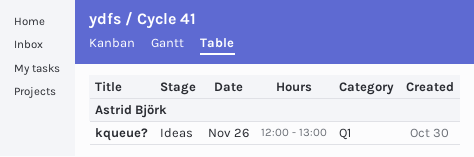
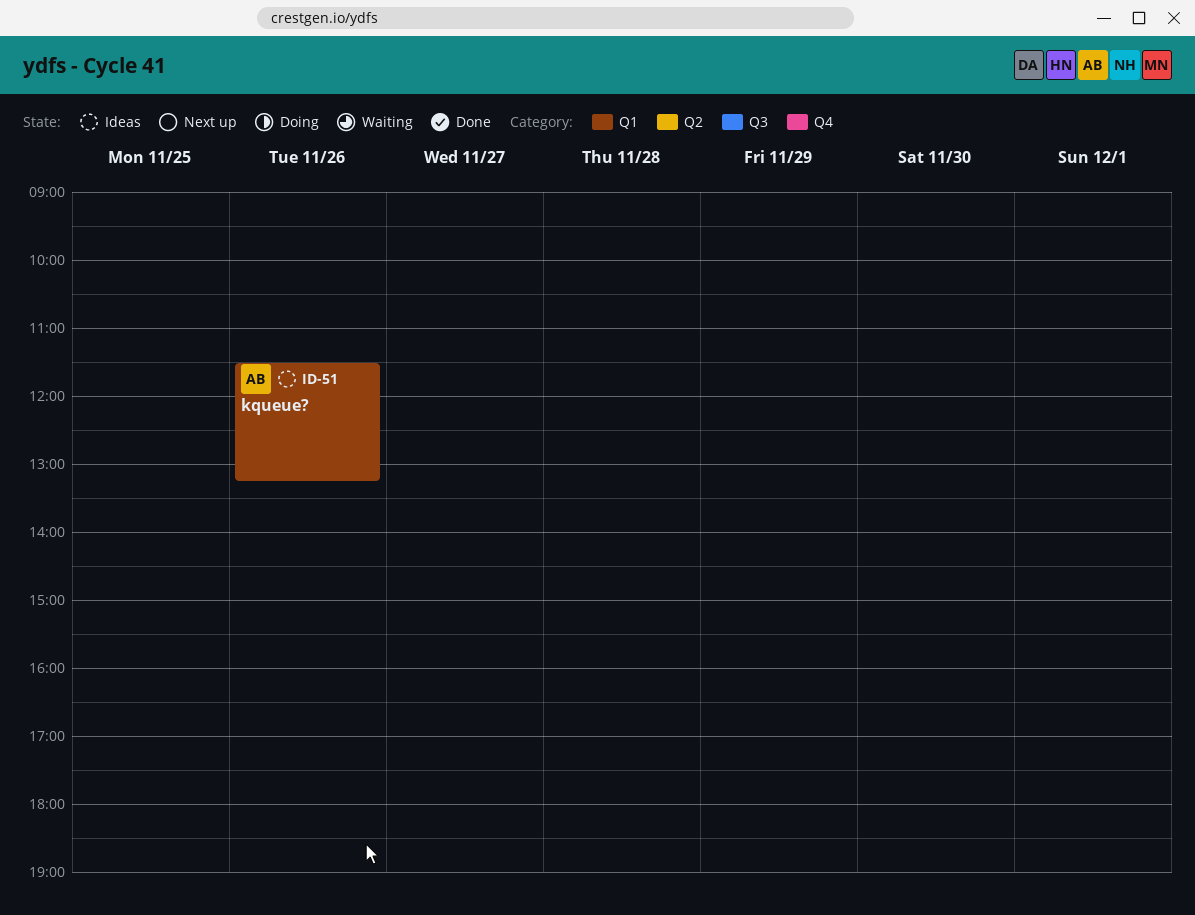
kqueue?, begins: 12:00 -> 11:30
kqueue?, ends: 13:00 -> 13:15

